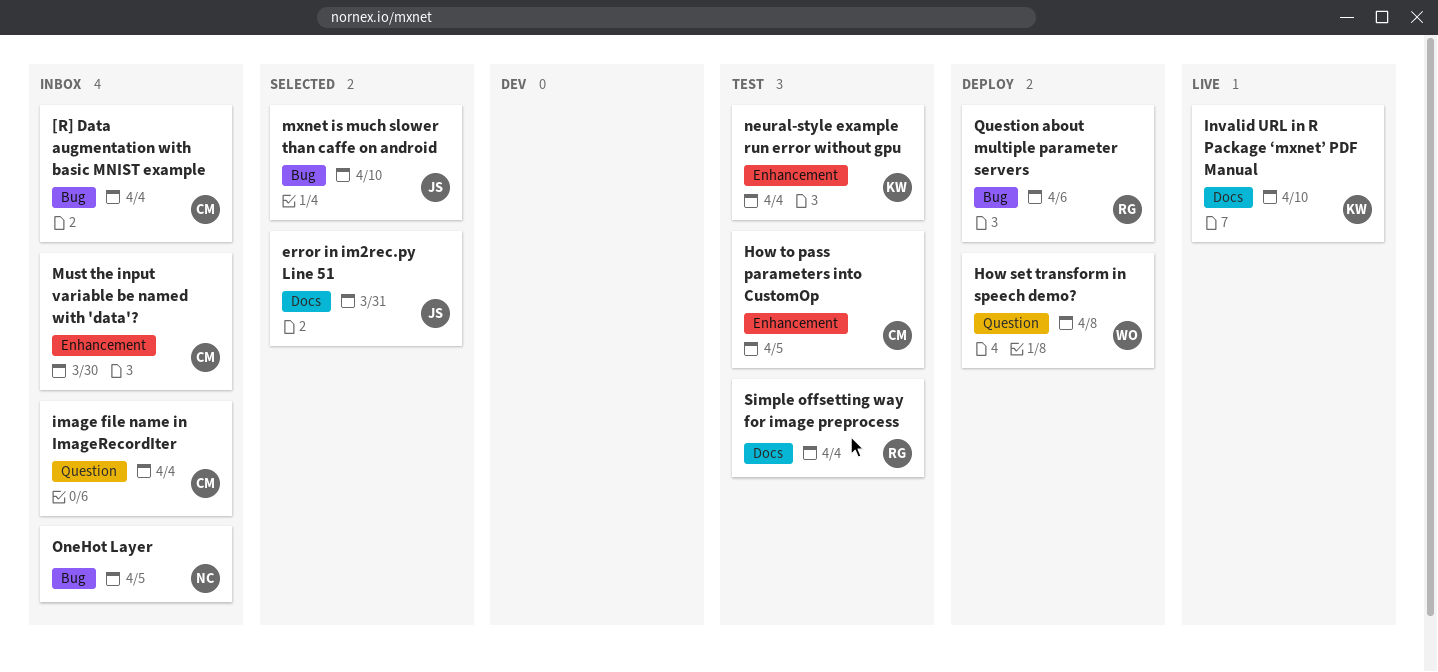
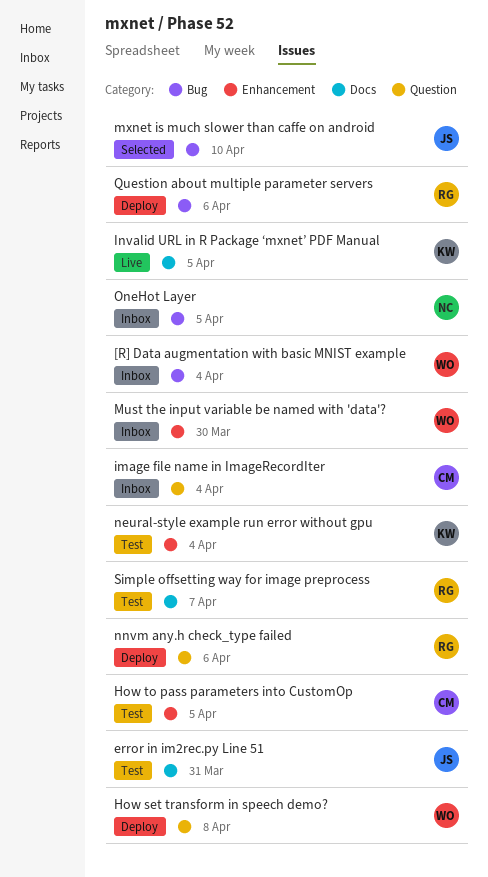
[R] Data augmentation with basic MNIST example, owner: CM -> WO
error in im2rec.py Line 51, status: Selected -> Test
Invalid URL in R Package ‘mxnet’ PDF Manual, due: Apr 10 -> Apr 5
Must the input variable be named with 'data'?, owner: CM -> WO
nnvm any.h check_type failed: none -> present
Simple offsetting way for image preprocess, due: Apr 4 -> Apr 7

